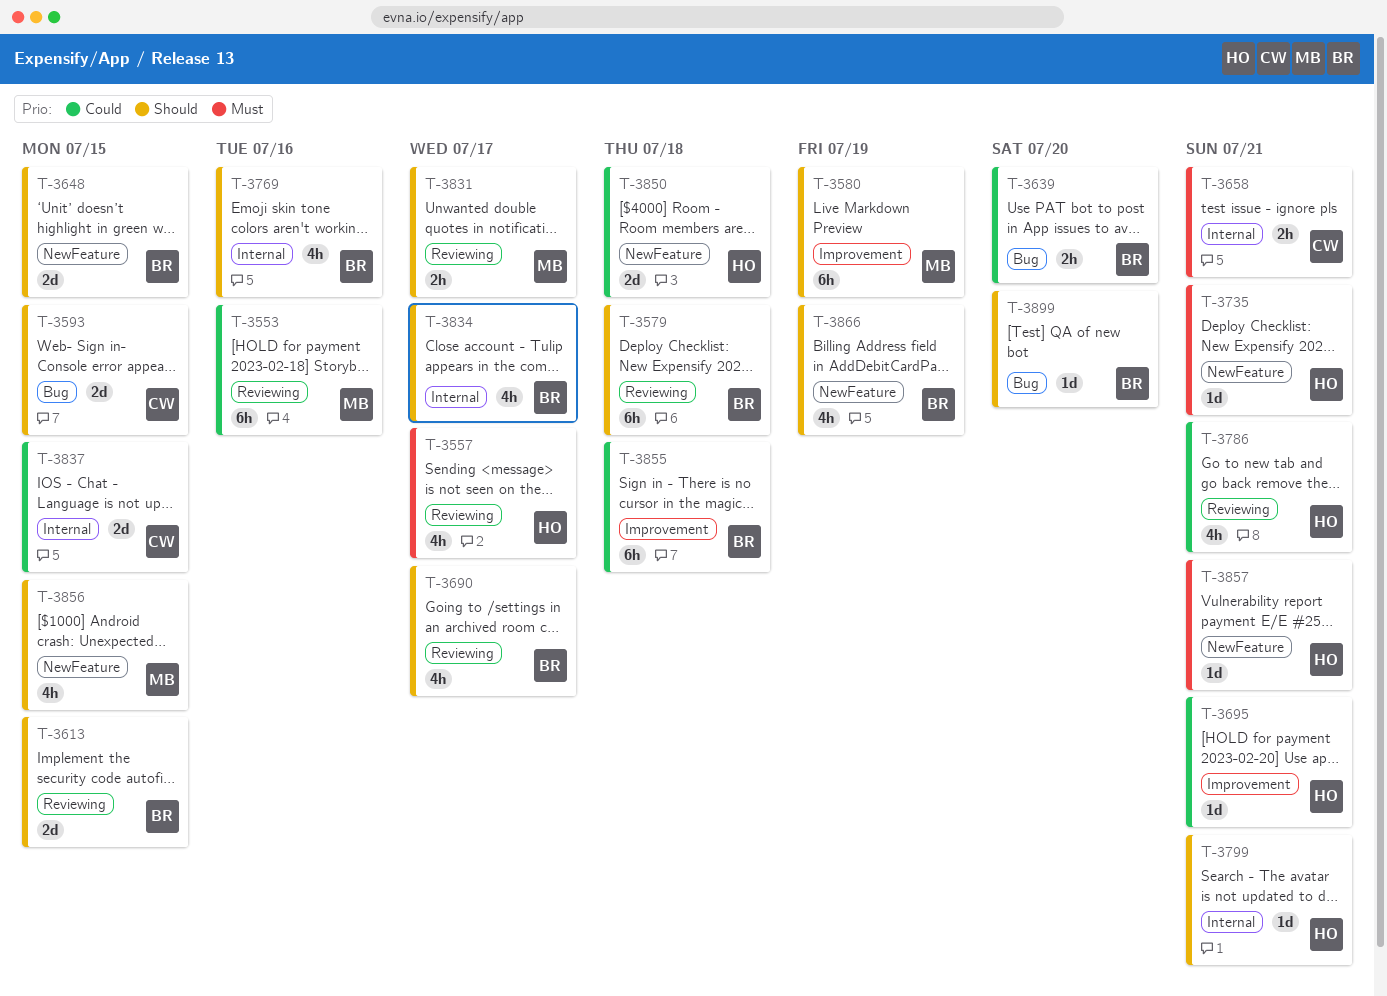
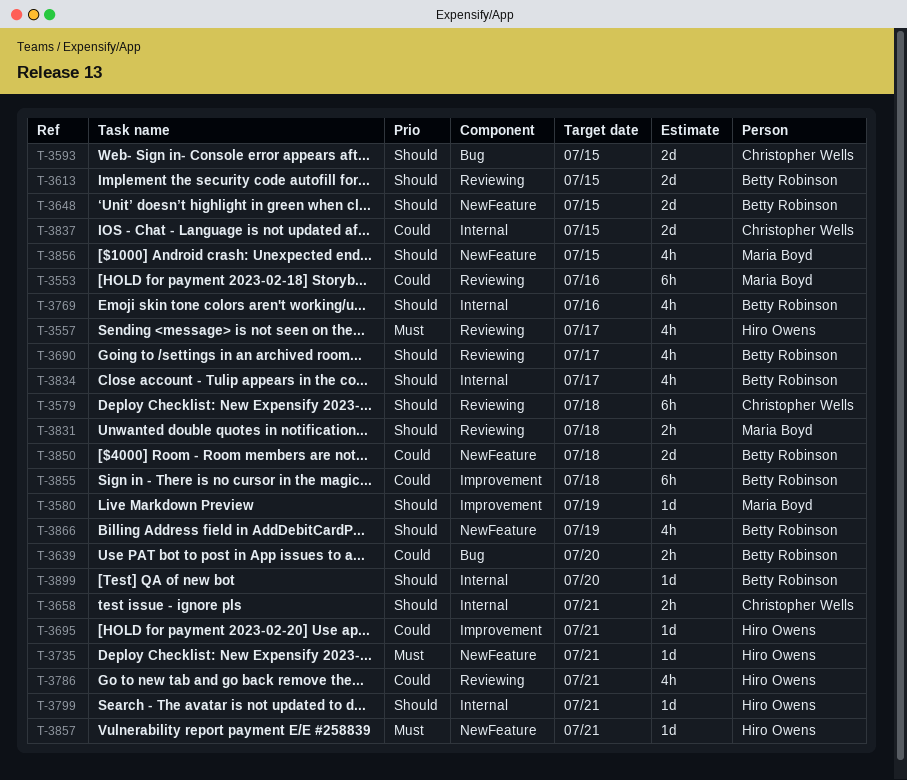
T-3579, owner: Betty Robinson -> Christopher Wells
T-3580, estimate: 6h -> 1d
T-3658, priority: Must -> Should
T-3831, due: Jul 17 -> Jul 18
T-3850, owner: Hiro Owens -> Betty Robinson
T-3899, label: Bug -> Internal

